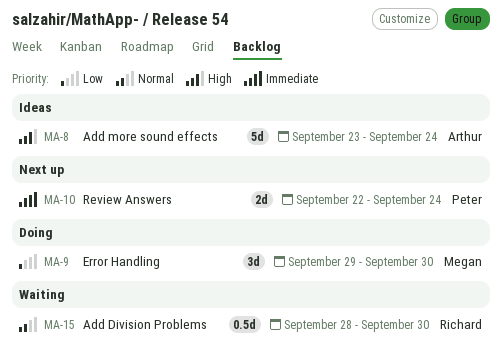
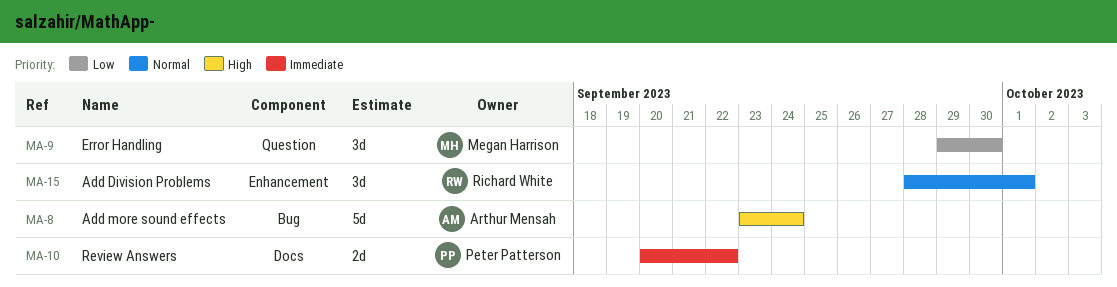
MA-10, start: Sep 22 -> Sep 20
MA-10, due: Sep 24 -> Sep 22
MA-15, estimate: 0.5d -> 3d
MA-15, due: Sep 30 -> Oct 1

